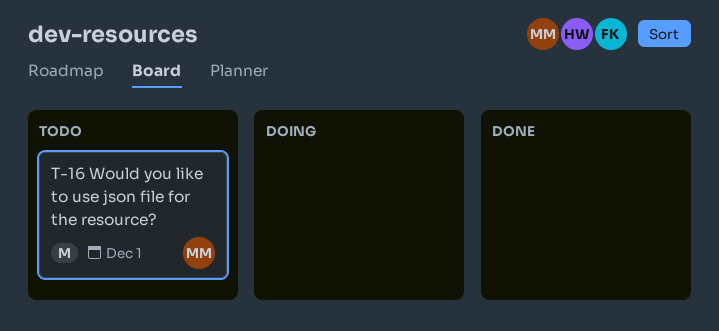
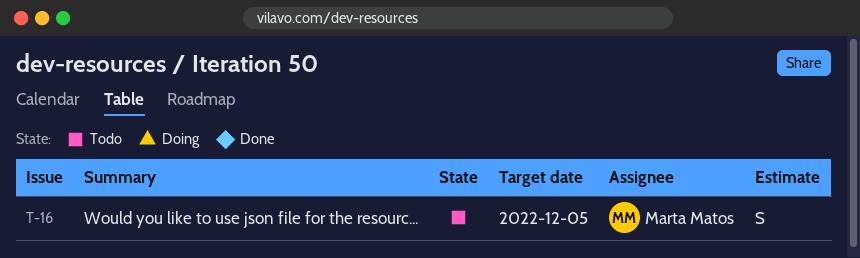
T-16, estimate: M -> S
T-16, due: Dec 1 -> Dec 5

